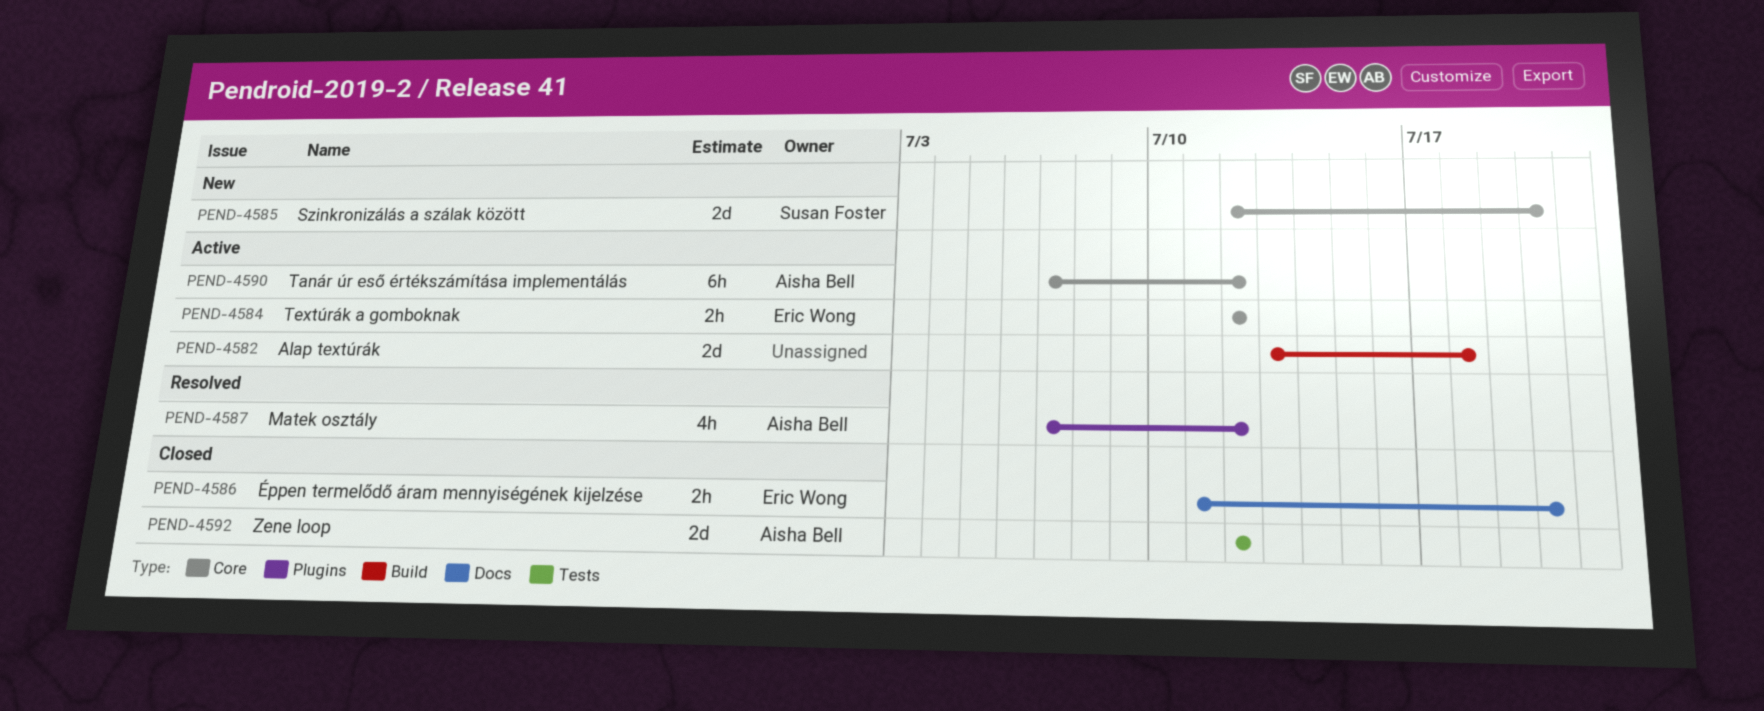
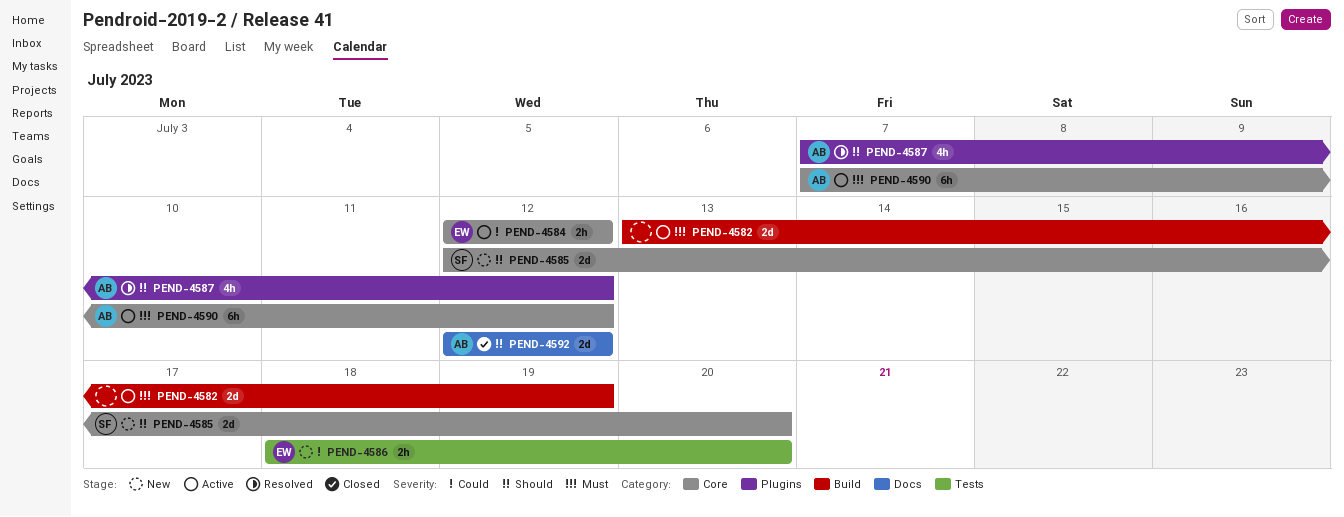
PEND-4582, due: Jul 18 -> Jul 19
PEND-4586, status: Closed -> New
PEND-4586, label: Docs -> Tests
PEND-4586, start: Jul 11 -> Jul 18
PEND-4592, label: Tests -> Docs

